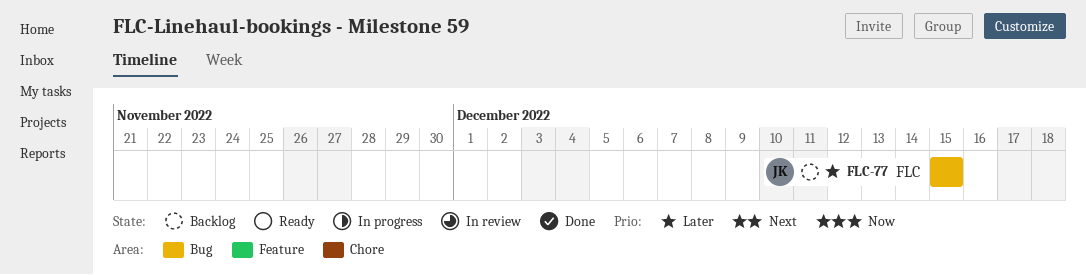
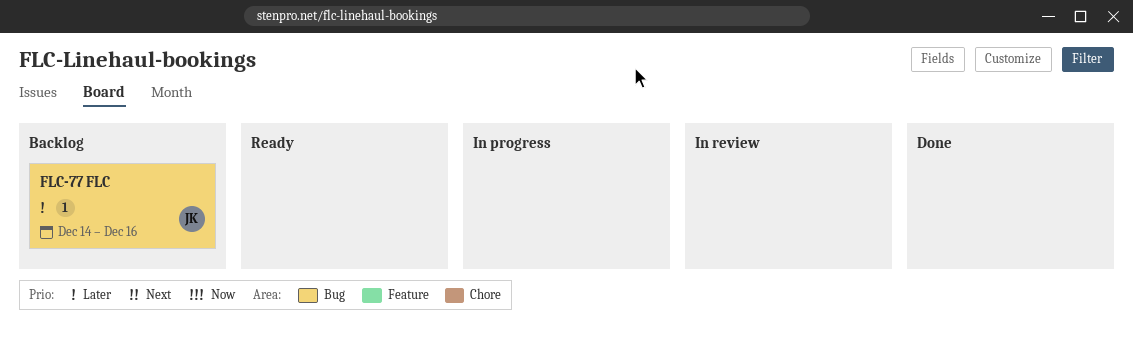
FLC-77, start: Dec 15 -> Dec 14
FLC-77, due: Dec 15 -> Dec 16

